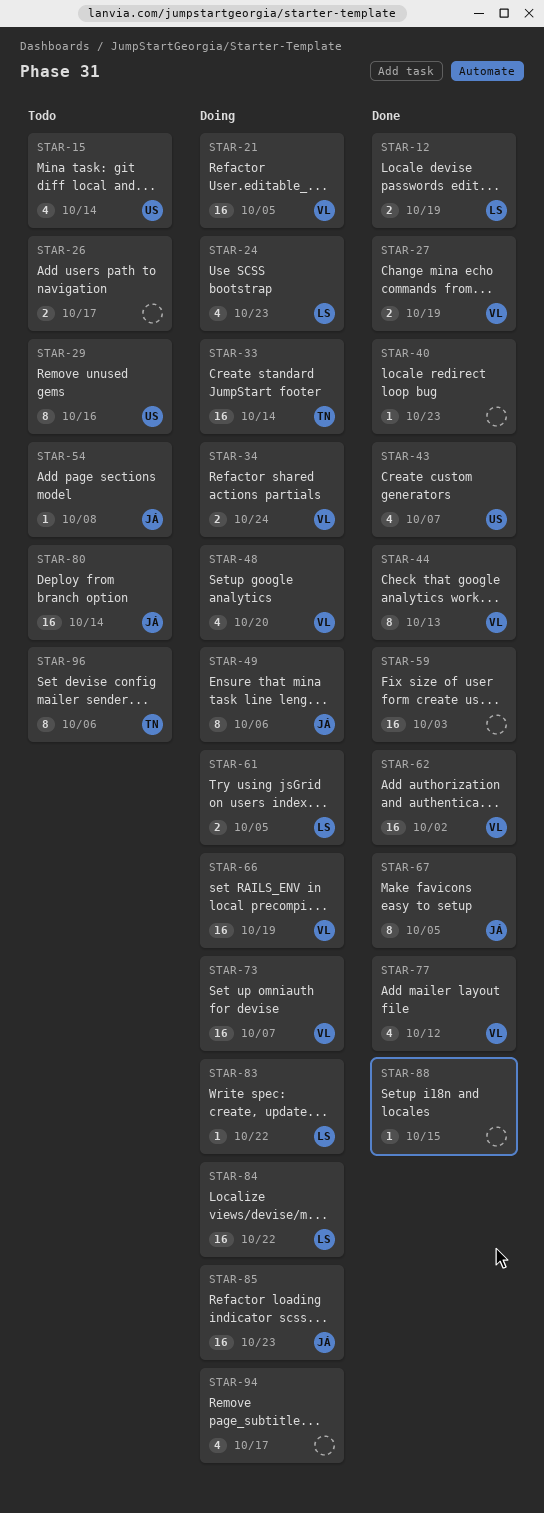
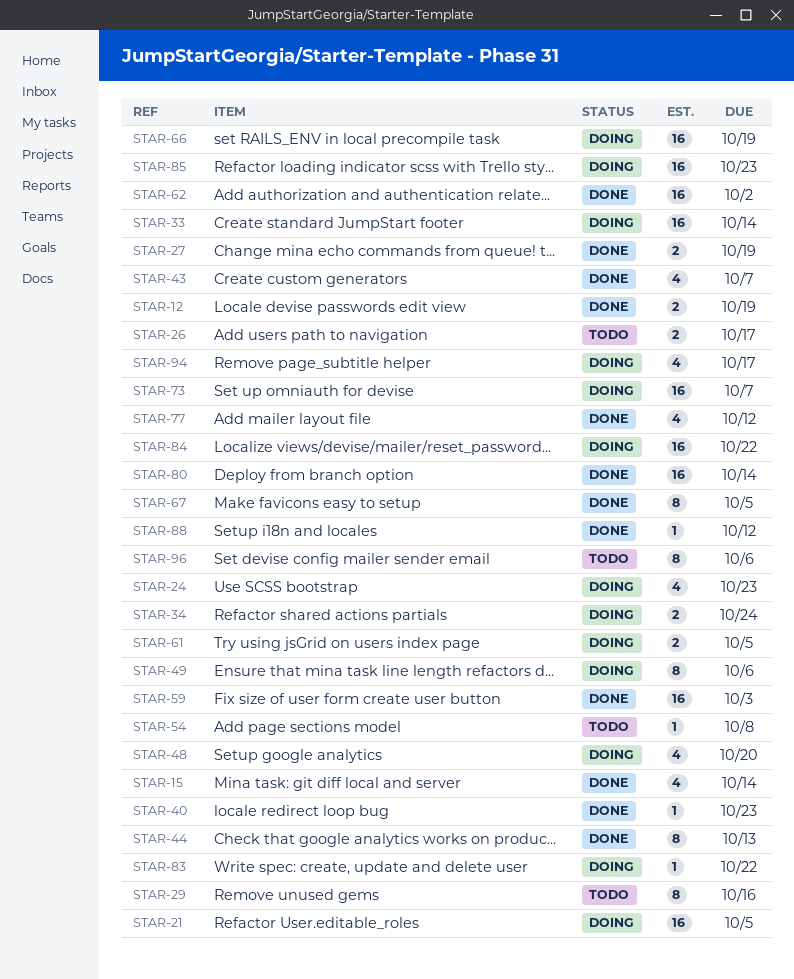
STAR-15, status: Todo -> Done
STAR-80, status: Todo -> Done
STAR-88, due: Oct 15 -> Oct 12

